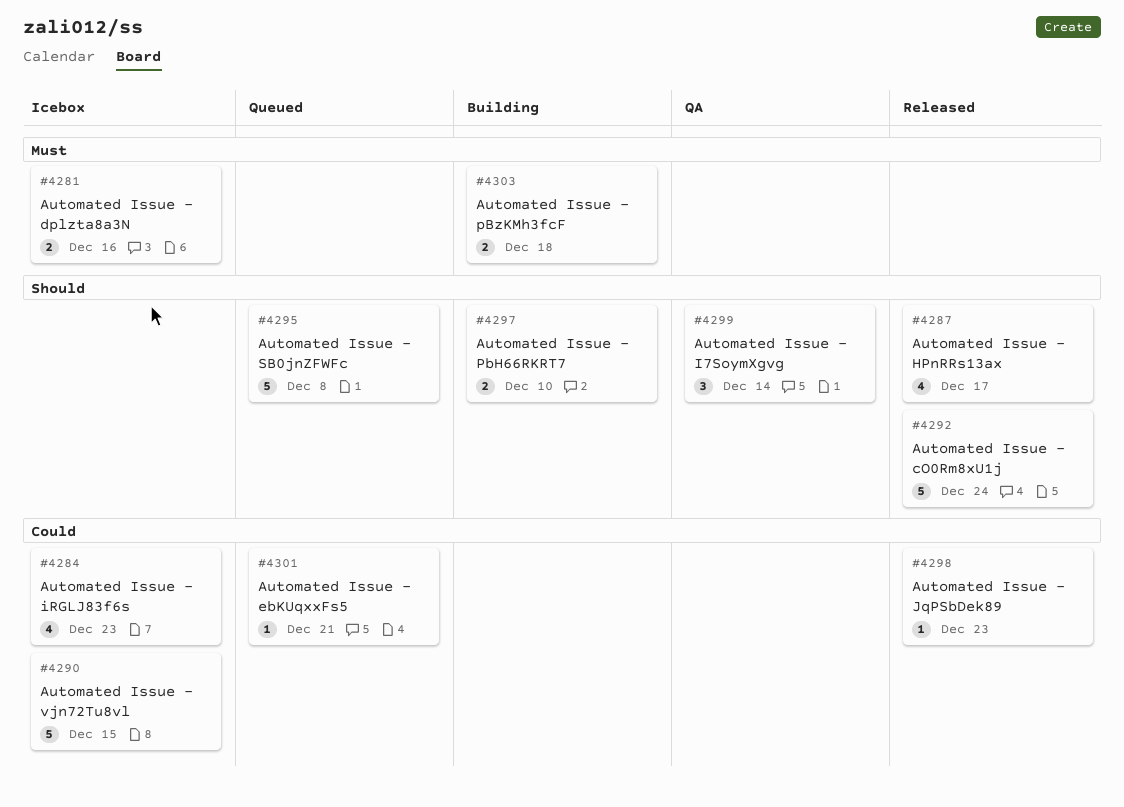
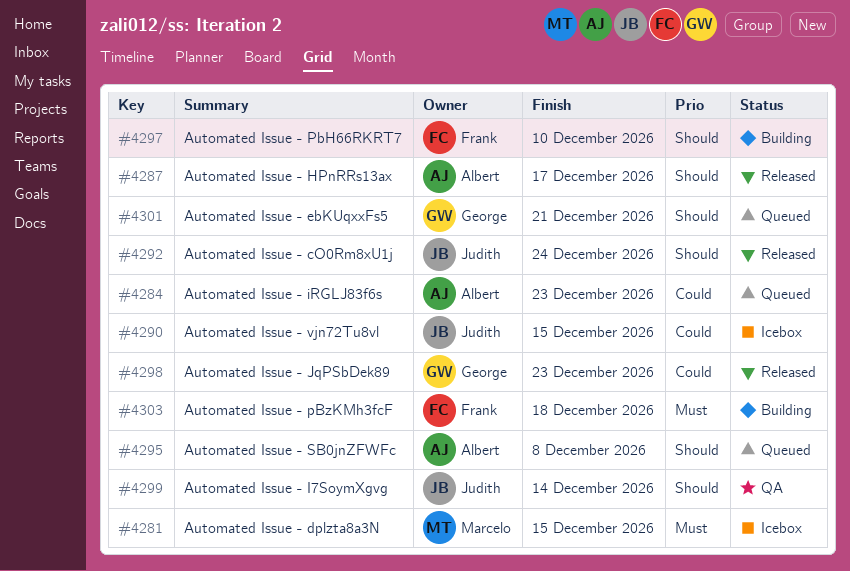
#4281, due: Dec 16 -> Dec 15
#4284, status: Icebox -> Queued
#4301, priority: Could -> Should

